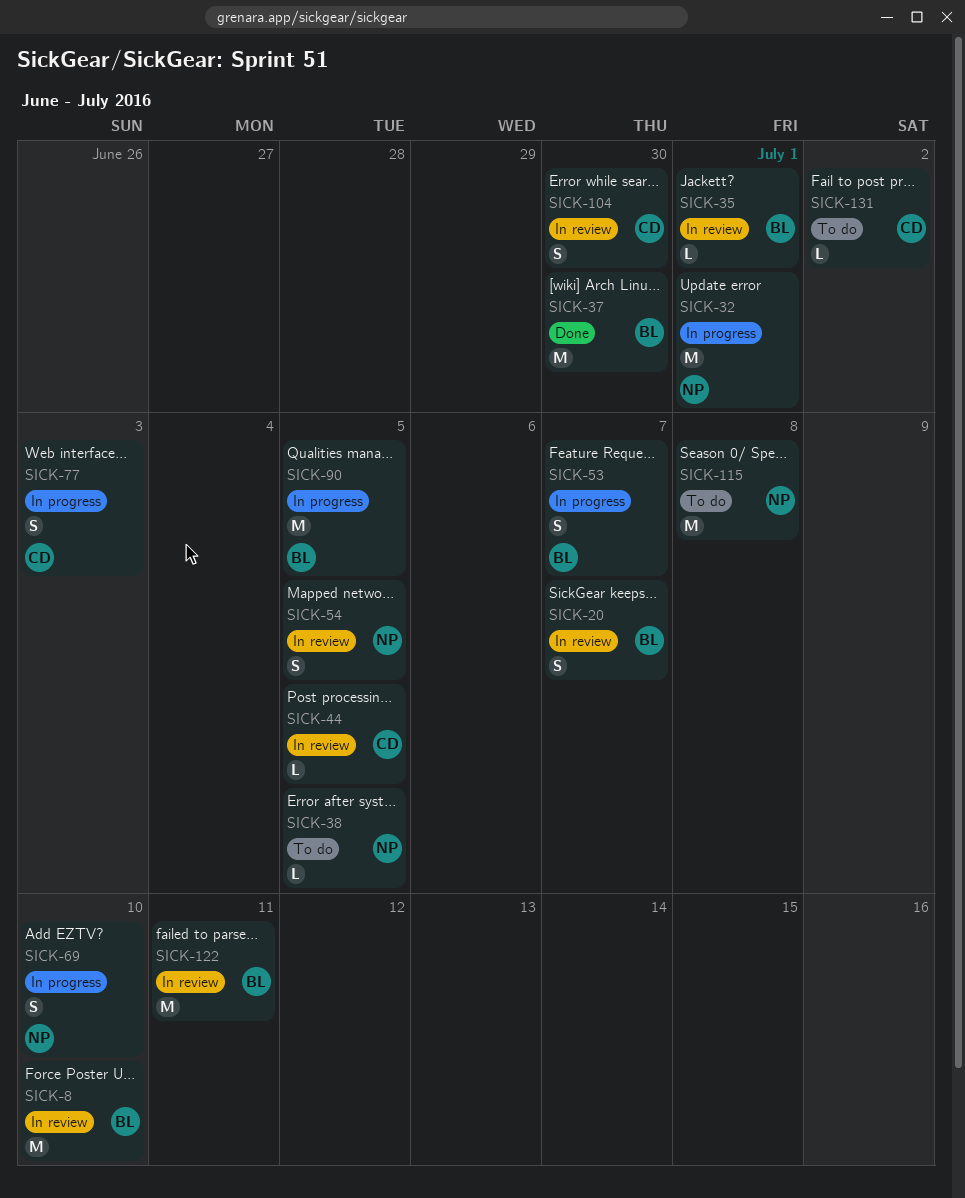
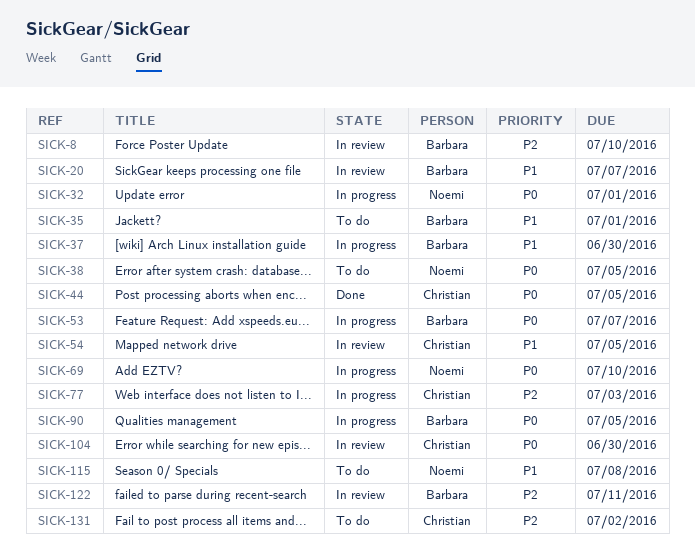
SICK-35, status: In review -> To do
SICK-37, status: Done -> In progress
SICK-44, status: In review -> Done
SICK-54, owner: Noemi -> Christian

